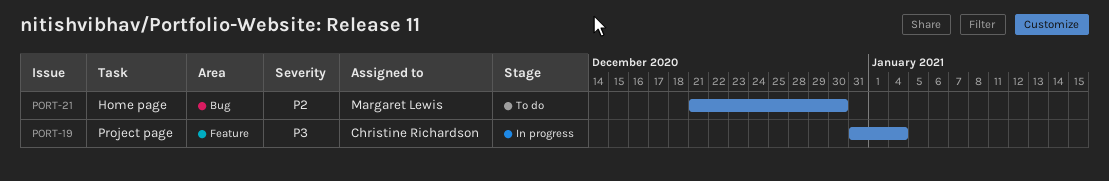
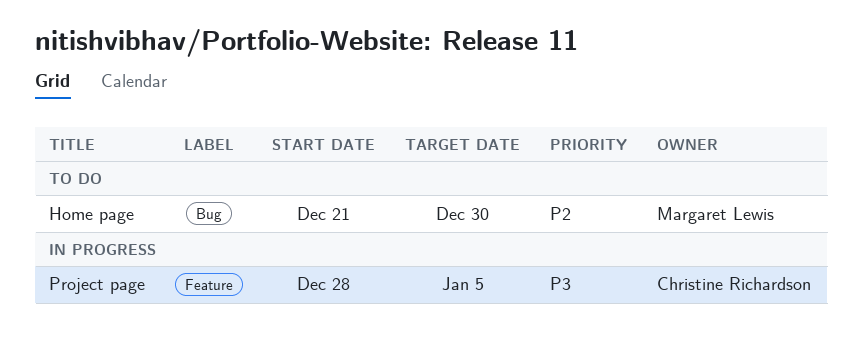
Project page, start: Dec 31 -> Dec 28
Project page, due: Jan 4 -> Jan 5

